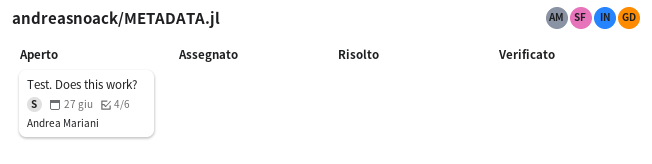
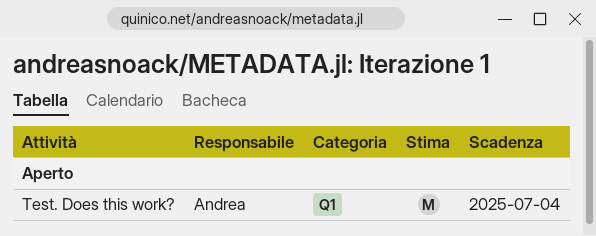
Test. Does this work?, estimate: S -> M
Test. Does this work?, due: Jun 27 -> Jul 4

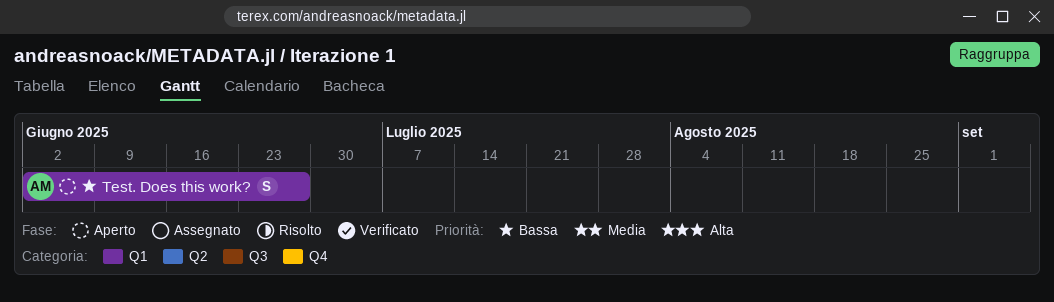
Test. Does this work?, estimate: M -> S
Test. Does this work?, due: Jul 4 -> Jun 27

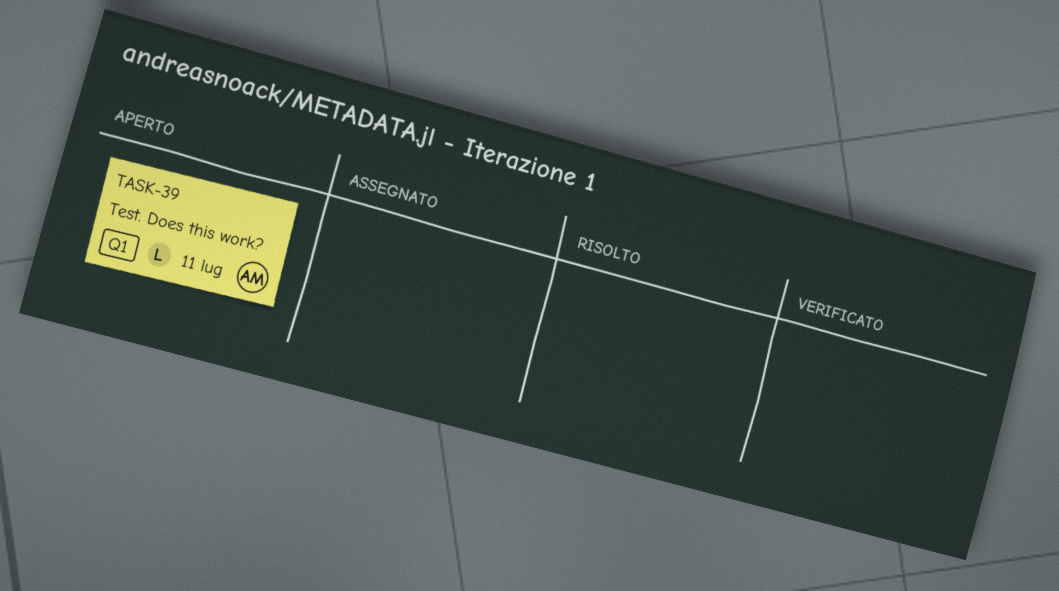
Test. Does this work?, estimate: S -> L
Test. Does this work?, due: Jun 27 -> Jul 11

